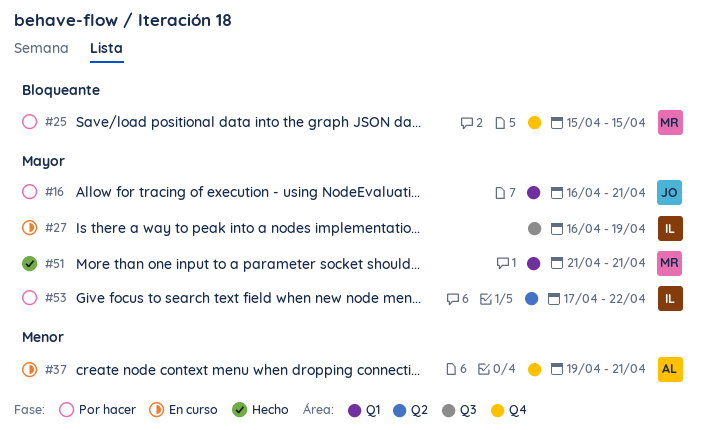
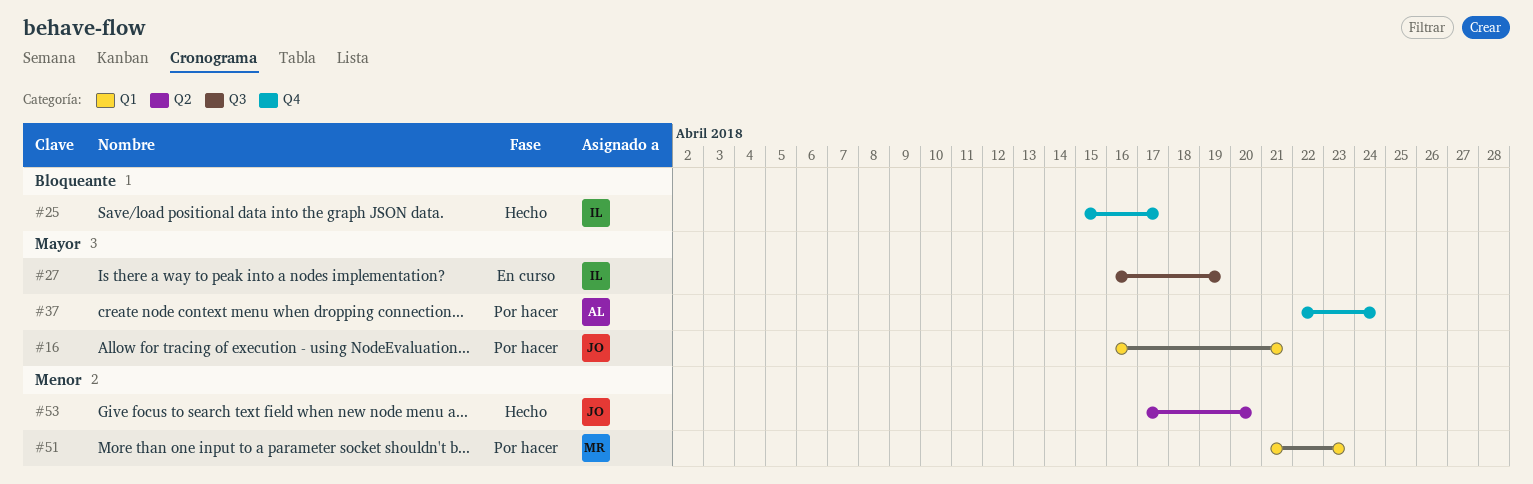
#25, status: Por hacer -> Hecho
#25, owner: MR -> IL
#25, due: Apr 15 -> Apr 17
#37, status: En curso -> Por hacer
#37, priority: Menor -> Mayor
#37, start: Apr 19 -> Apr 22
#37, due: Apr 21 -> Apr 24
#51, status: Hecho -> Por hacer
#51, priority: Mayor -> Menor
#51, due: Apr 21 -> Apr 23
#53, status: Por hacer -> Hecho
#53, owner: IL -> JO
#53, priority: Mayor -> Menor
#53, due: Apr 22 -> Apr 20

